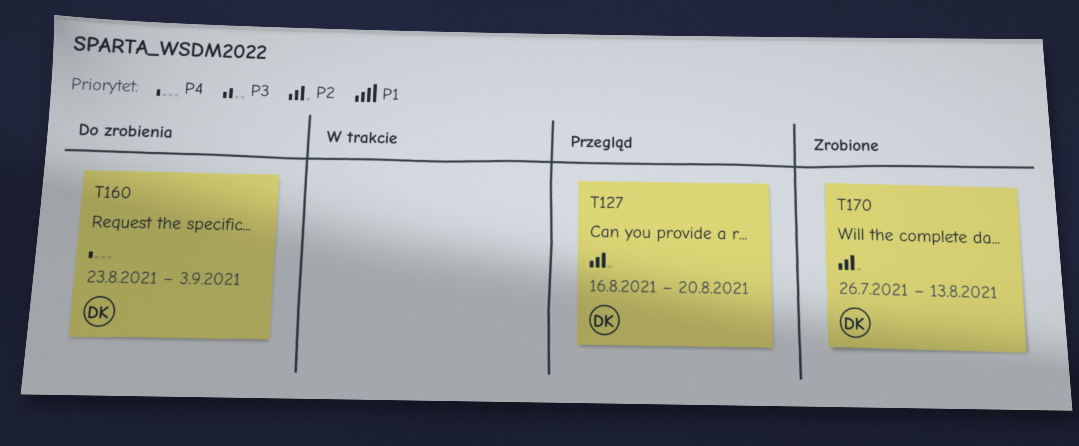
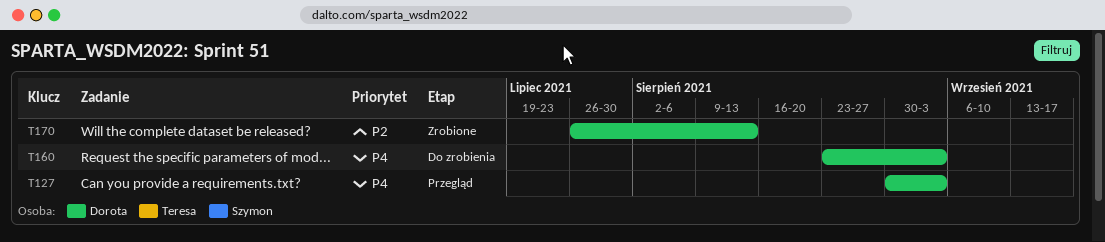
T127, priority: P2 -> P4
T127, start: Aug 16 -> Aug 30
T127, due: Aug 20 -> Sep 3

